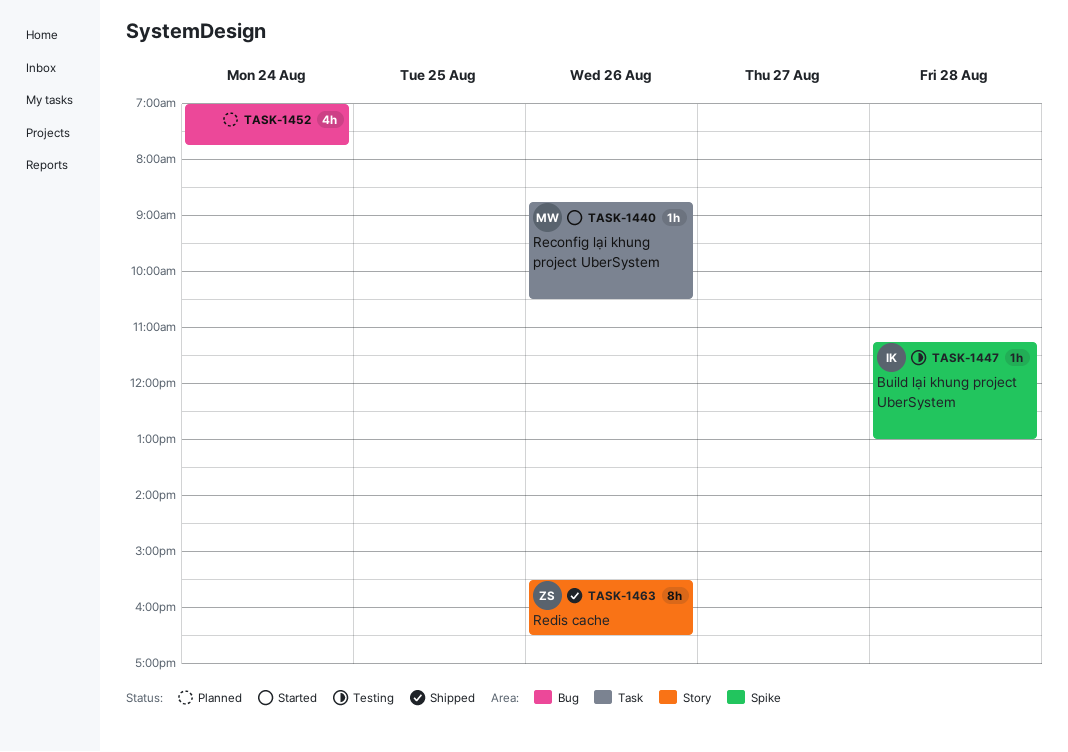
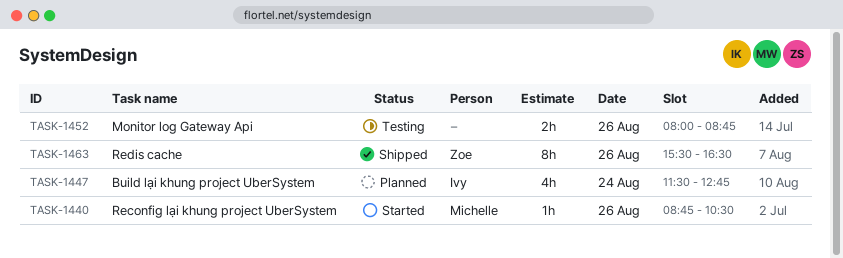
TASK-1447, status: Testing -> Planned
TASK-1447, estimate: 1h -> 4h
TASK-1447, day: Aug 28 -> Aug 24
TASK-1447, begins: 11:15 -> 11:30
TASK-1447, ends: 13:00 -> 12:45
TASK-1452, status: Planned -> Testing
TASK-1452, estimate: 4h -> 2h
TASK-1452, day: Aug 24 -> Aug 26
TASK-1452, begins: 07:00 -> 08:00
TASK-1452, ends: 07:45 -> 08:45

